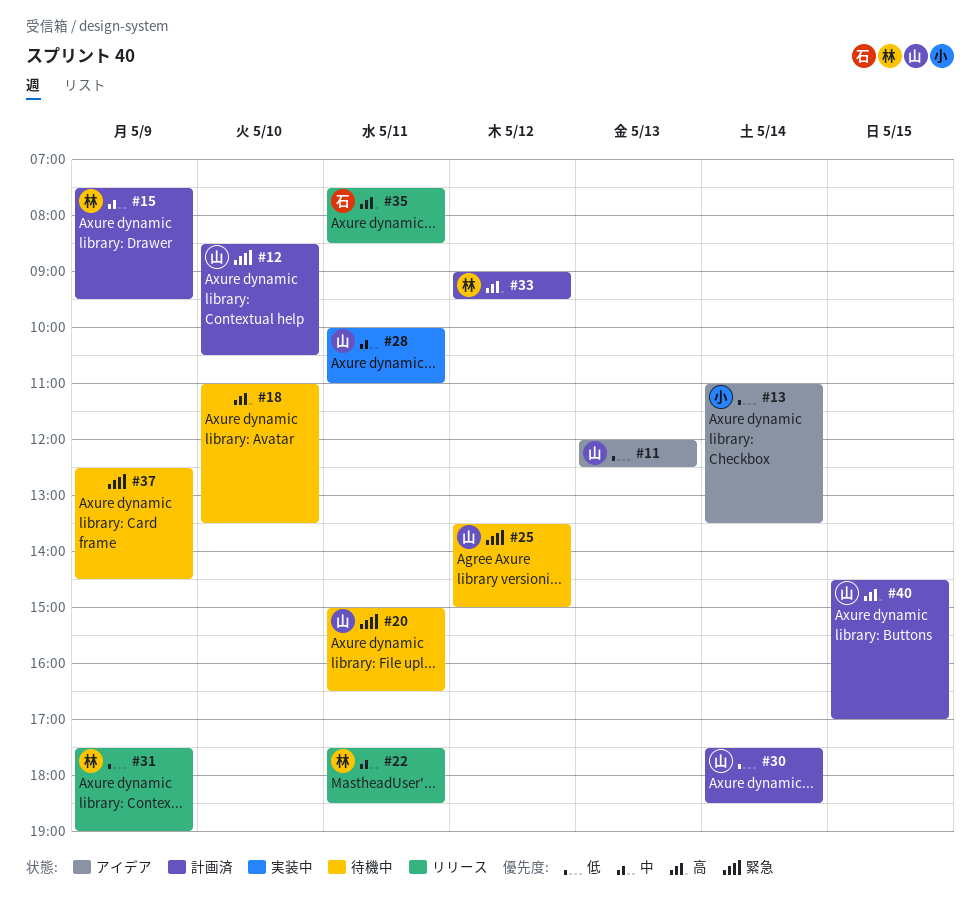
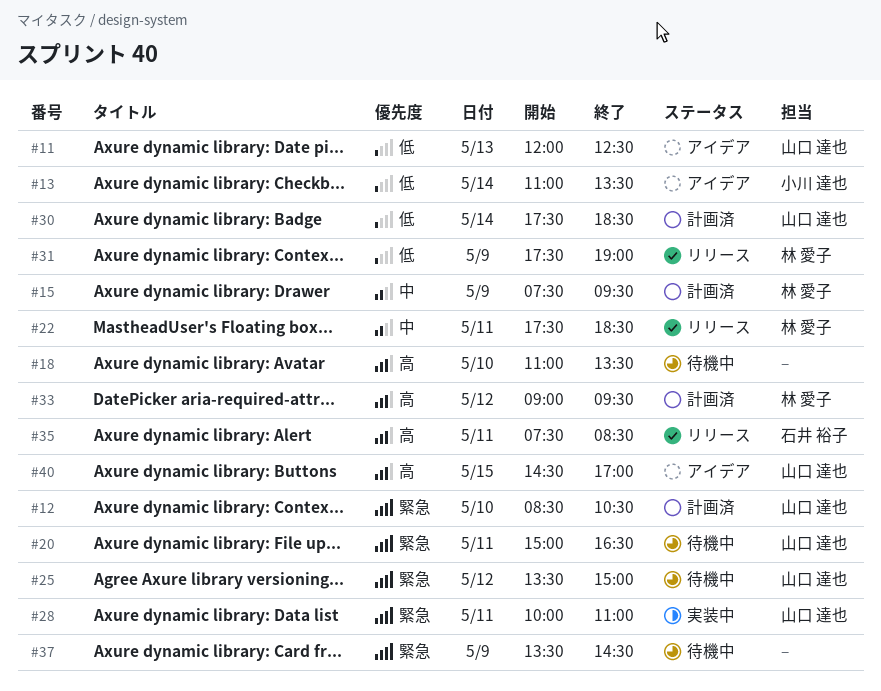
#28, priority: 中 -> 緊急
#37, begins: 12:30 -> 13:30
#40, status: 計画済 -> アイデア

